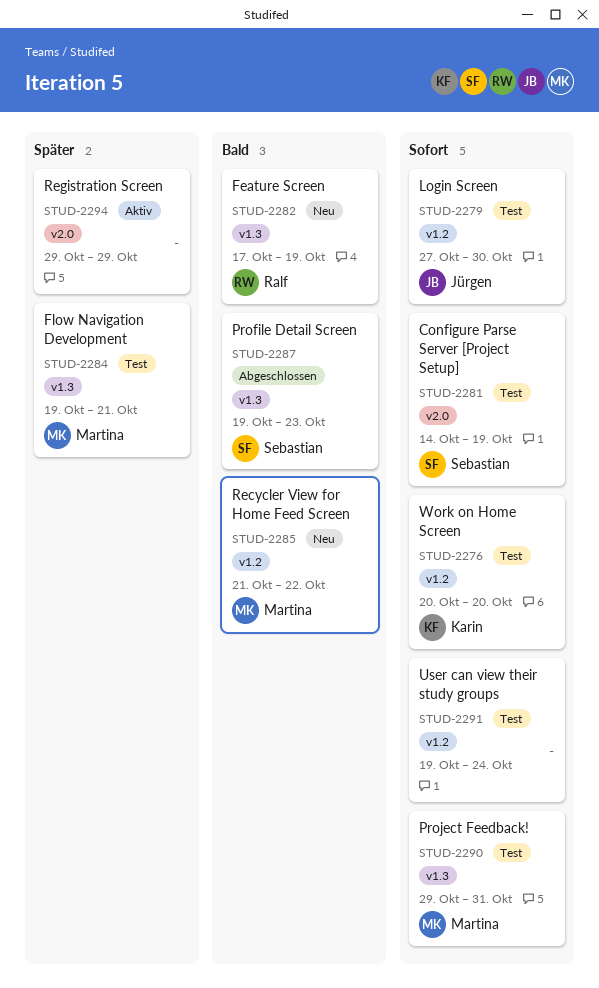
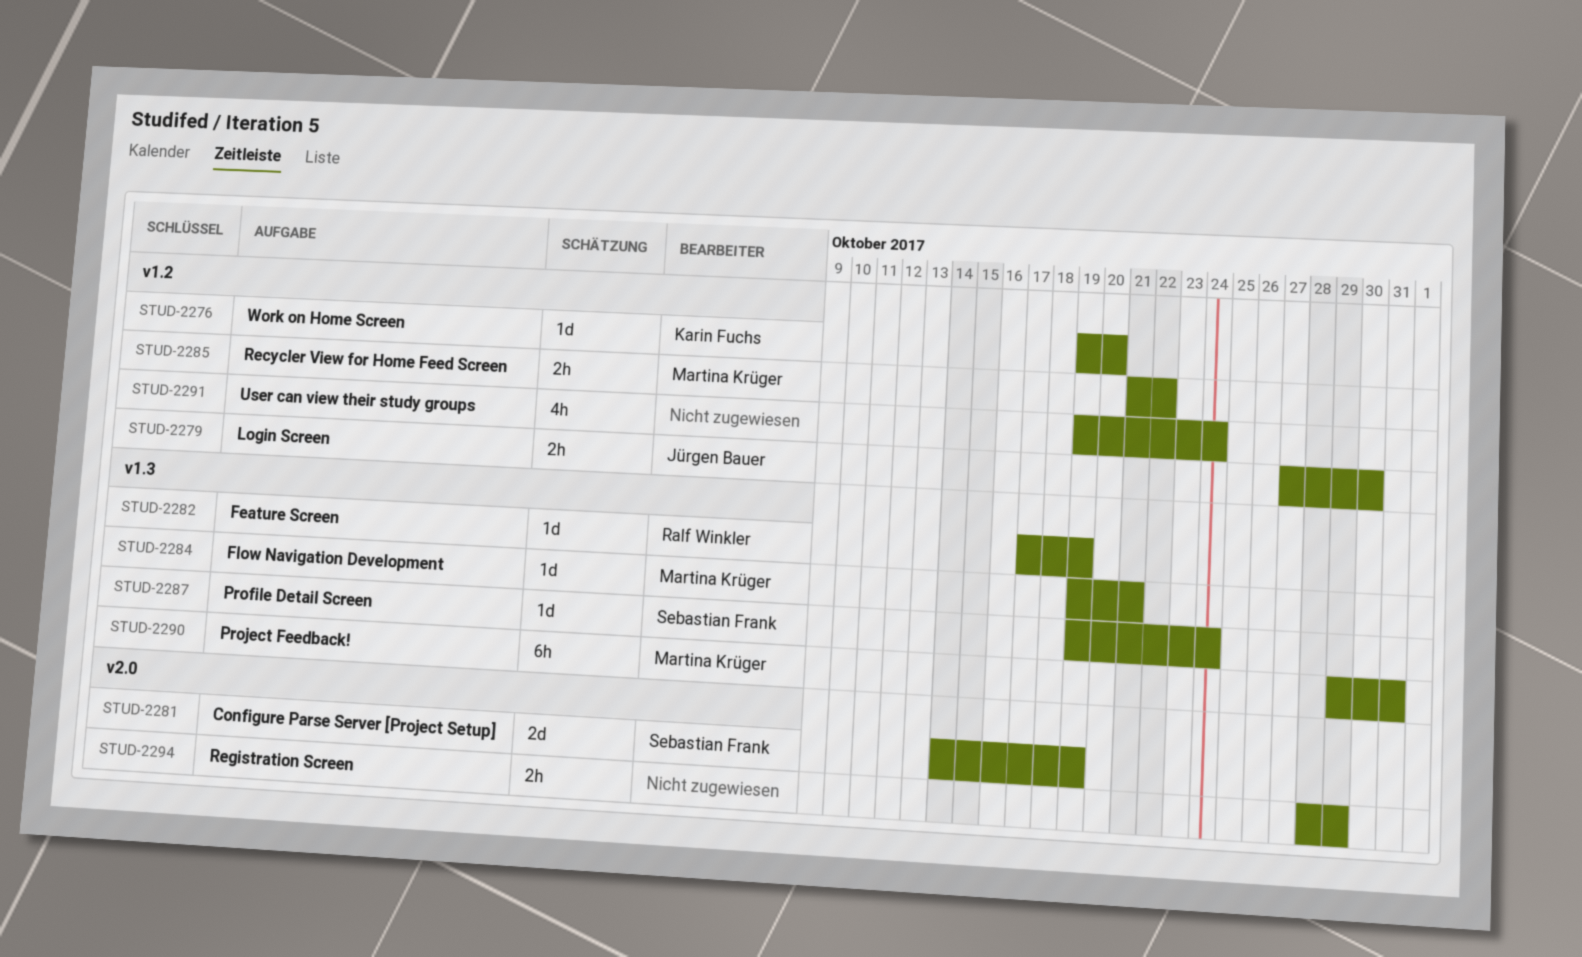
STUD-2276, start: Oct 20 -> Oct 19
STUD-2287, due: Oct 23 -> Oct 24
STUD-2294, start: Oct 29 -> Oct 28

